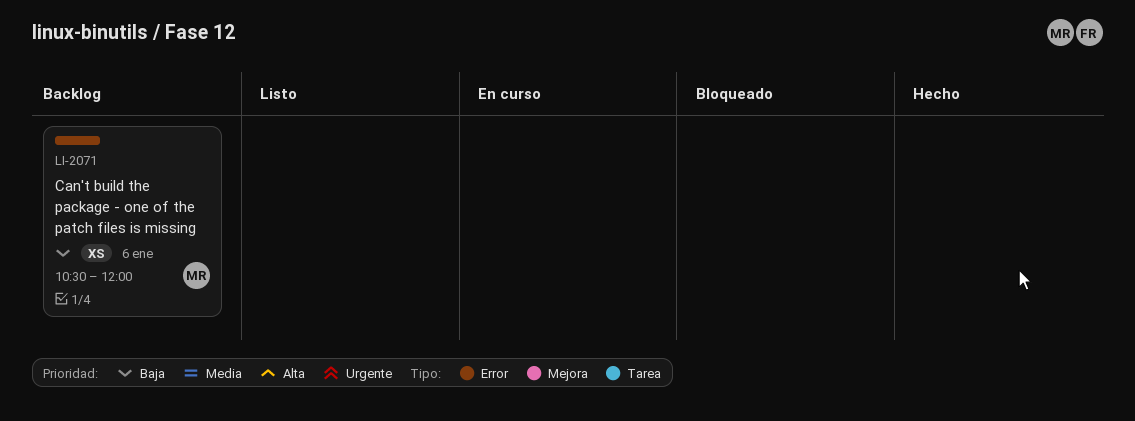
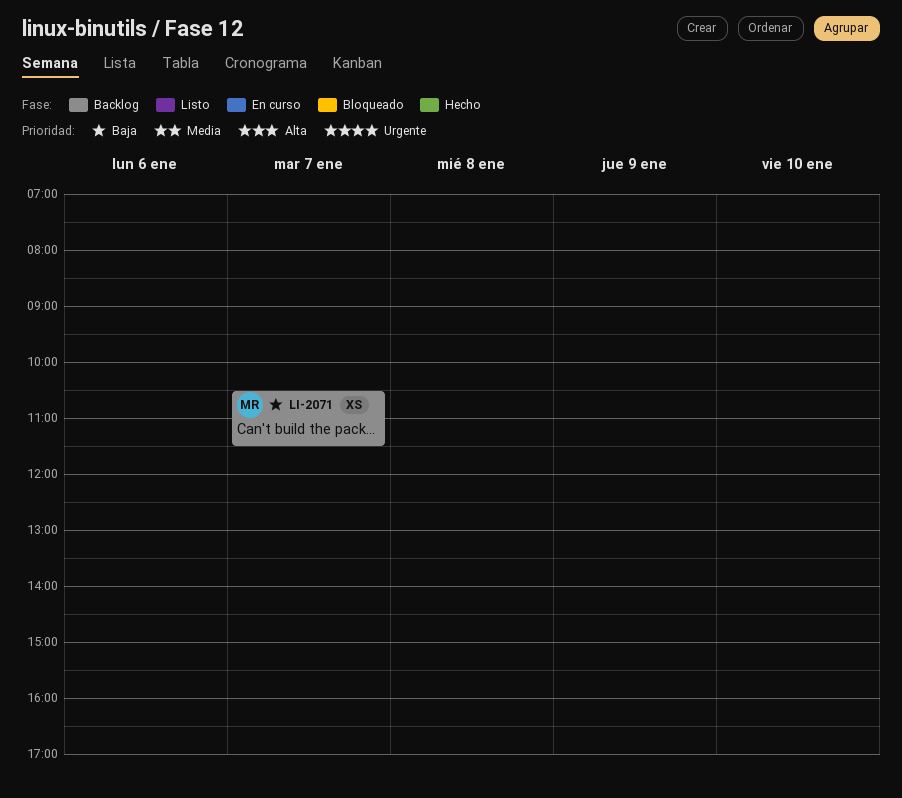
LI-2071, day: Jan 6 -> Jan 7
LI-2071, ends: 12:00 -> 11:30

